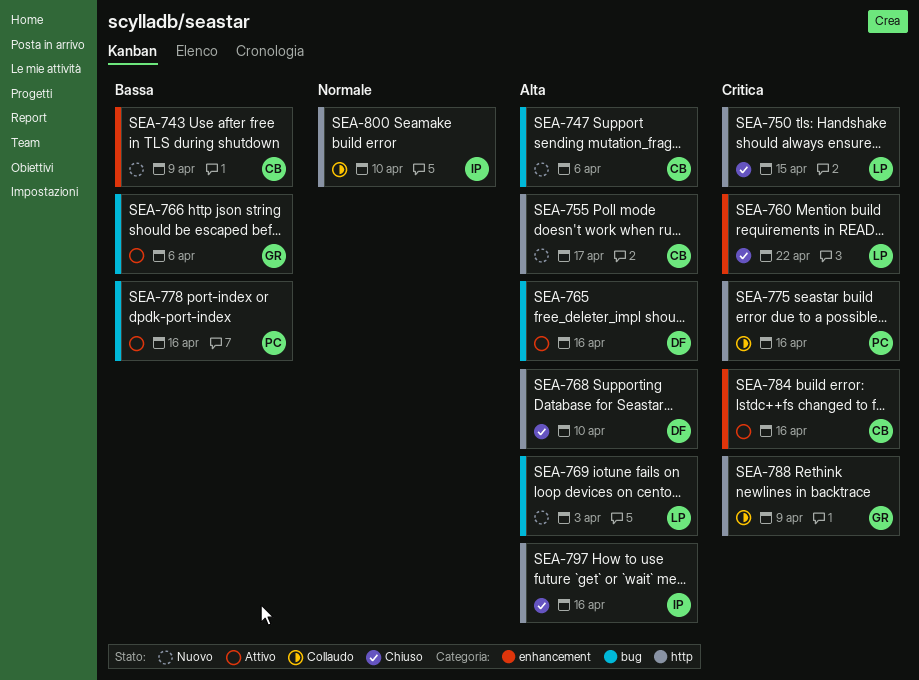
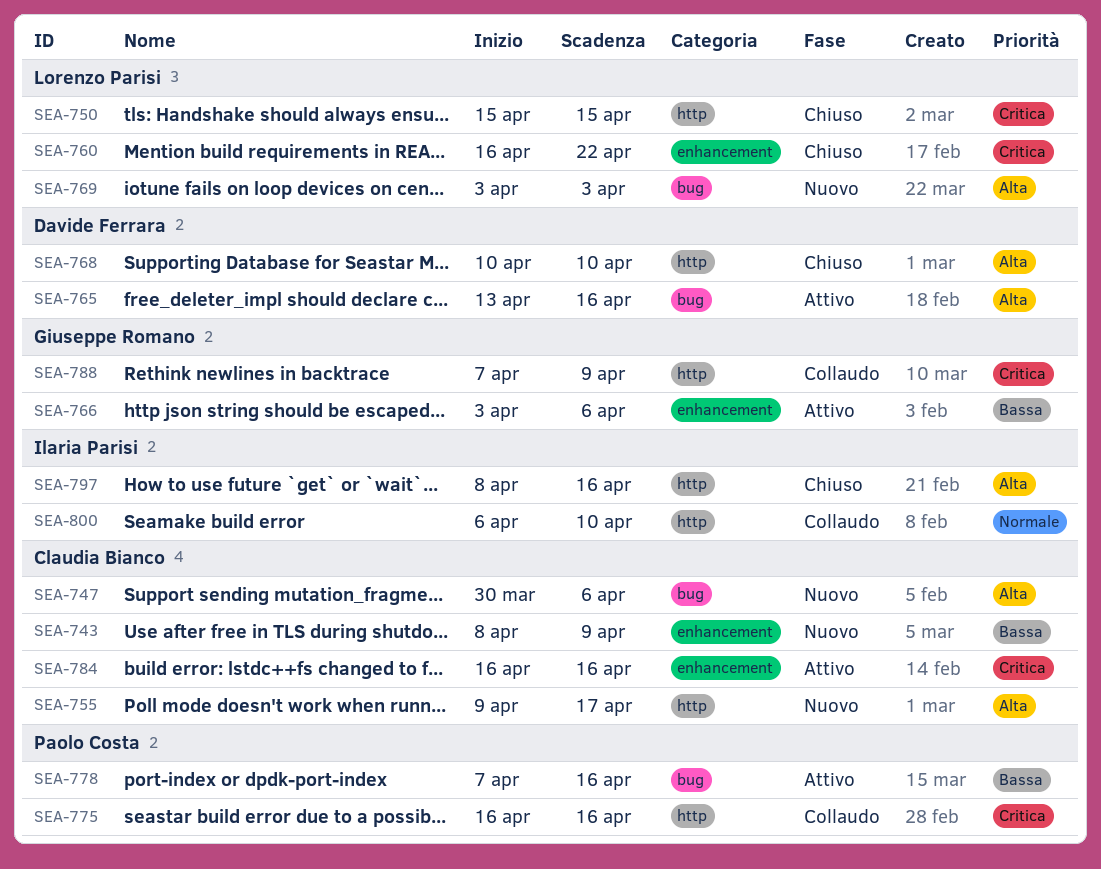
SEA-766, label: bug -> enhancement

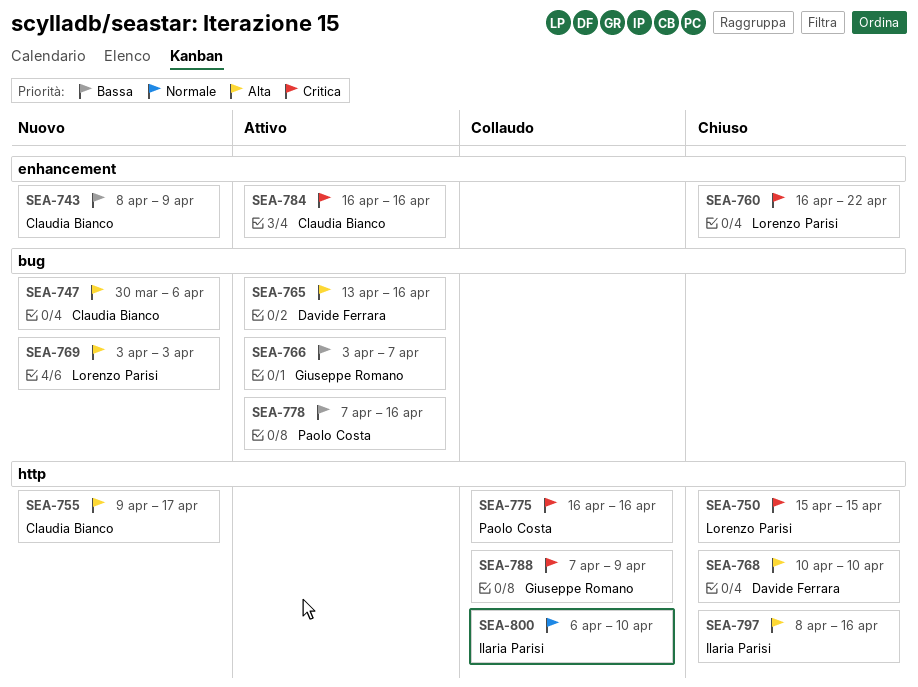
SEA-766, label: enhancement -> bug
SEA-766, due: Apr 6 -> Apr 7

